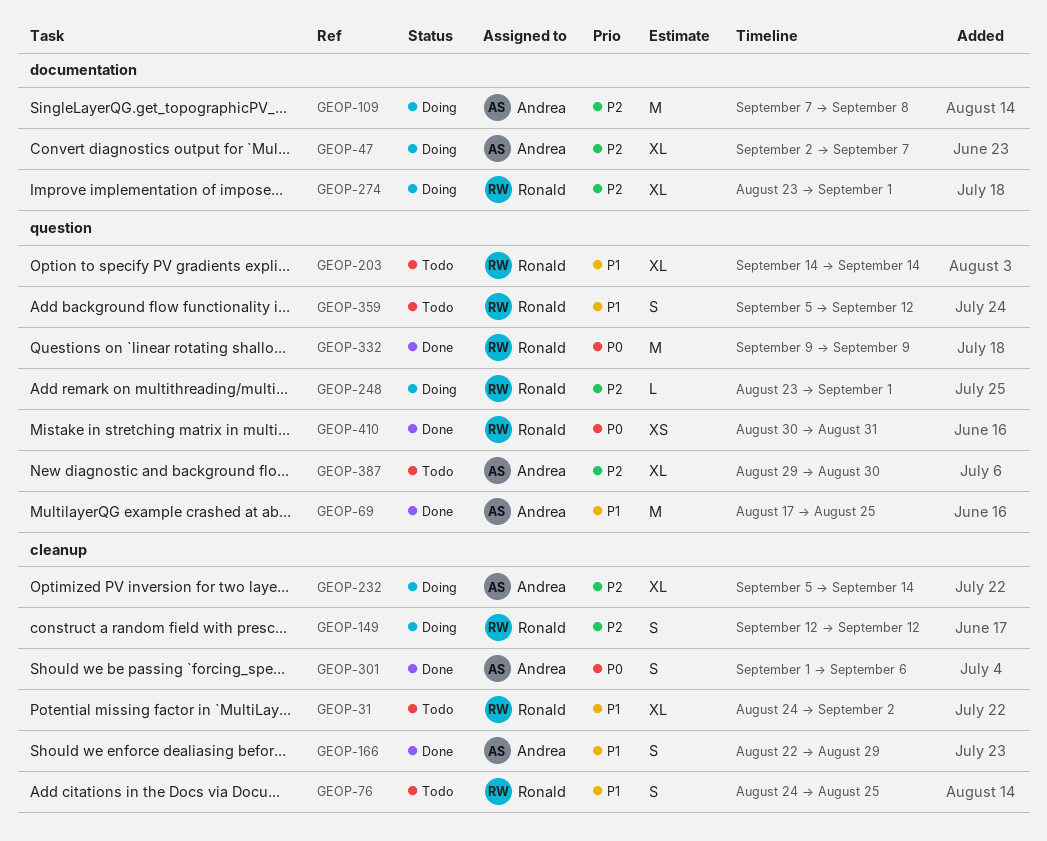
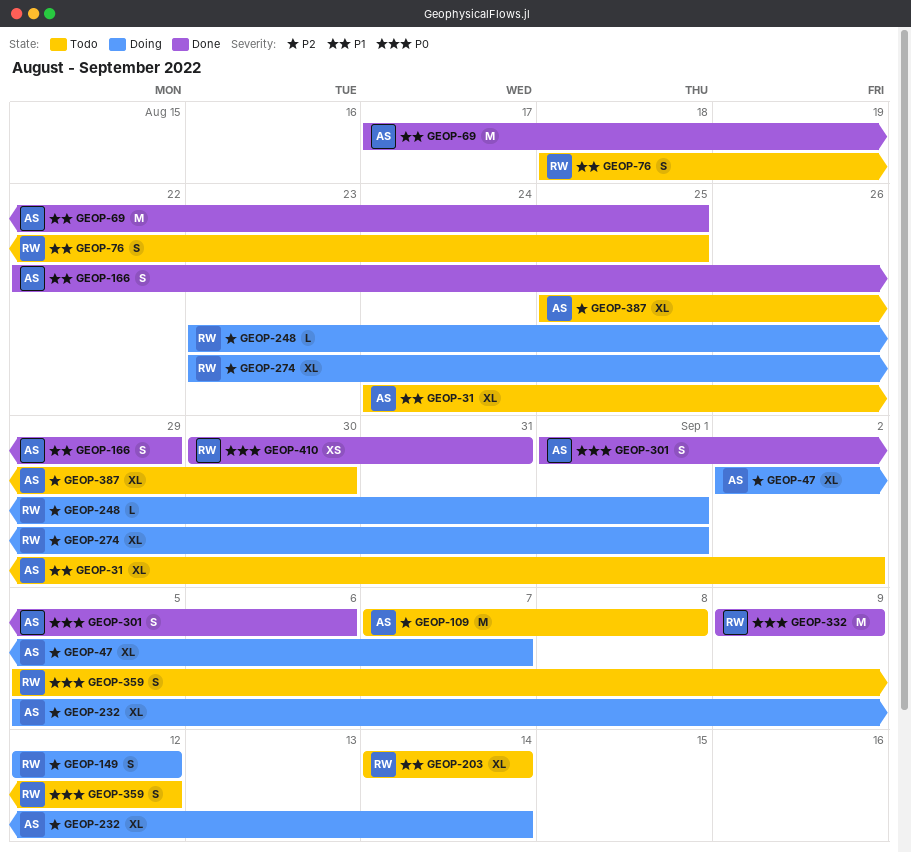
GEOP-31, owner: Ronald -> Andrea
GEOP-76, start: Aug 24 -> Aug 18
GEOP-109, status: Doing -> Todo
GEOP-359, priority: P1 -> P0
GEOP-387, start: Aug 29 -> Aug 25

